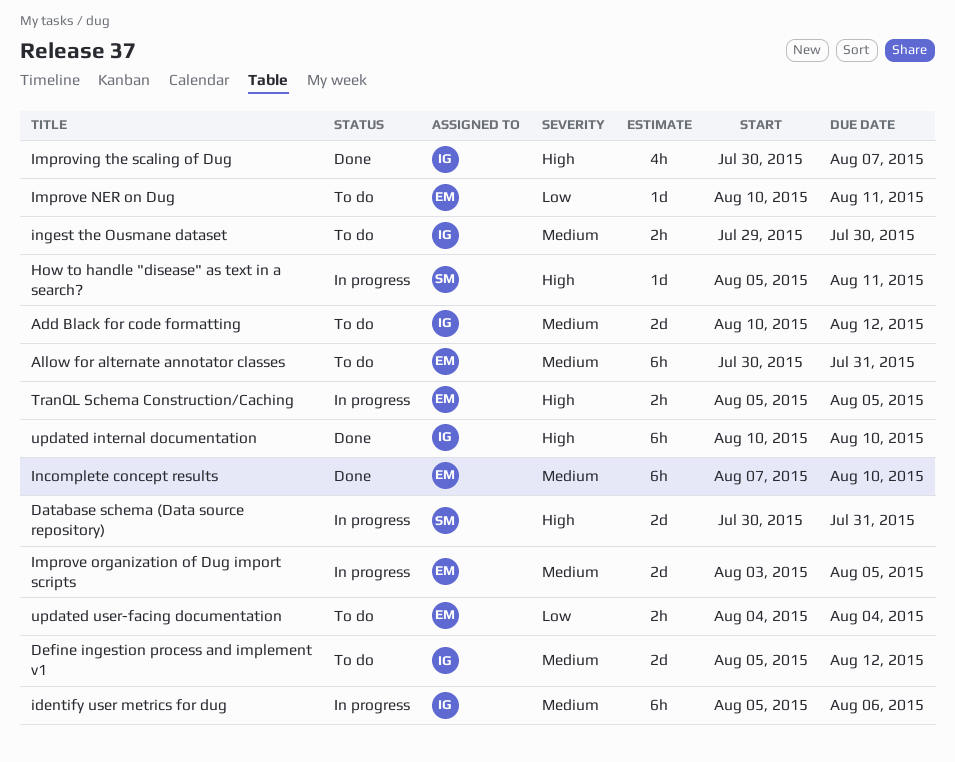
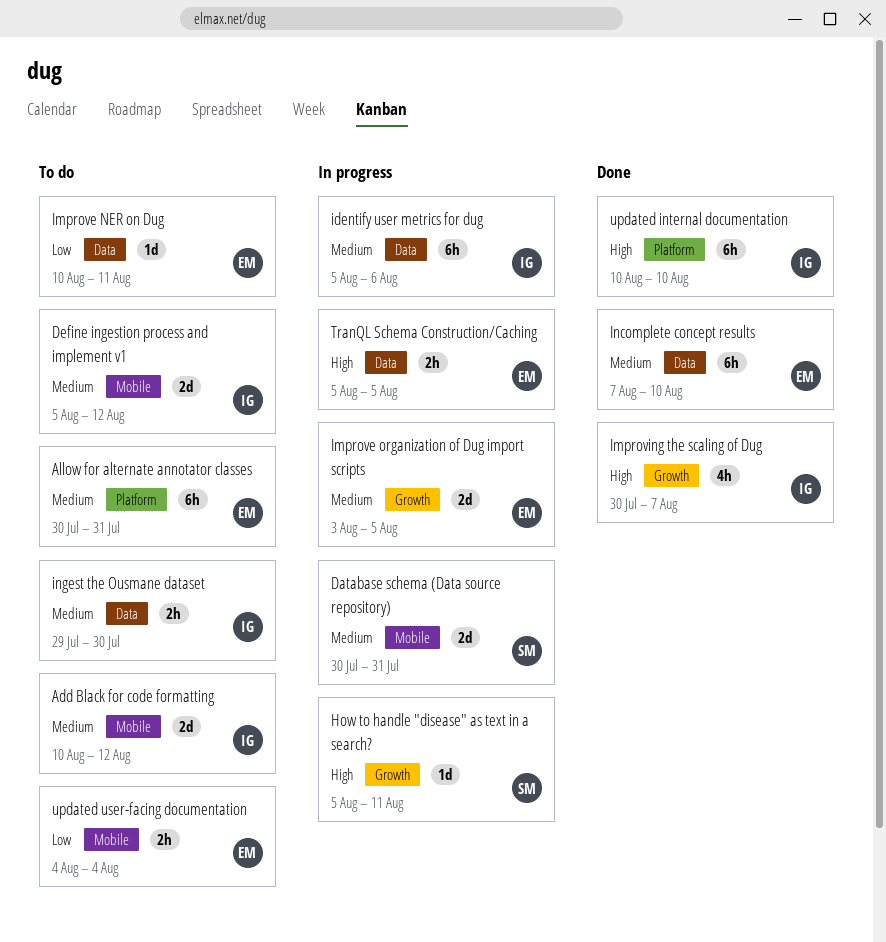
Database schema (Data source repository), priority: High -> Medium

